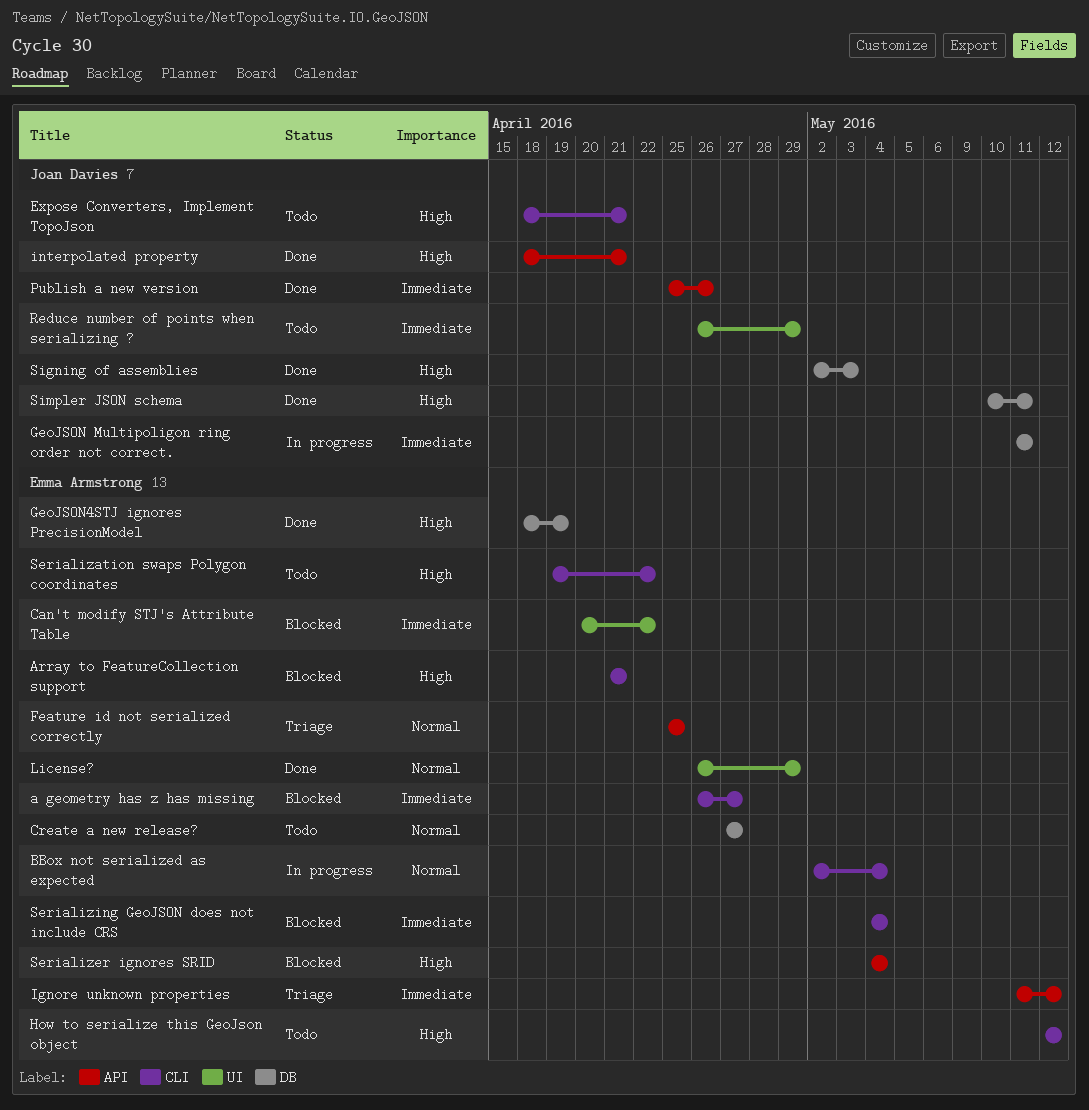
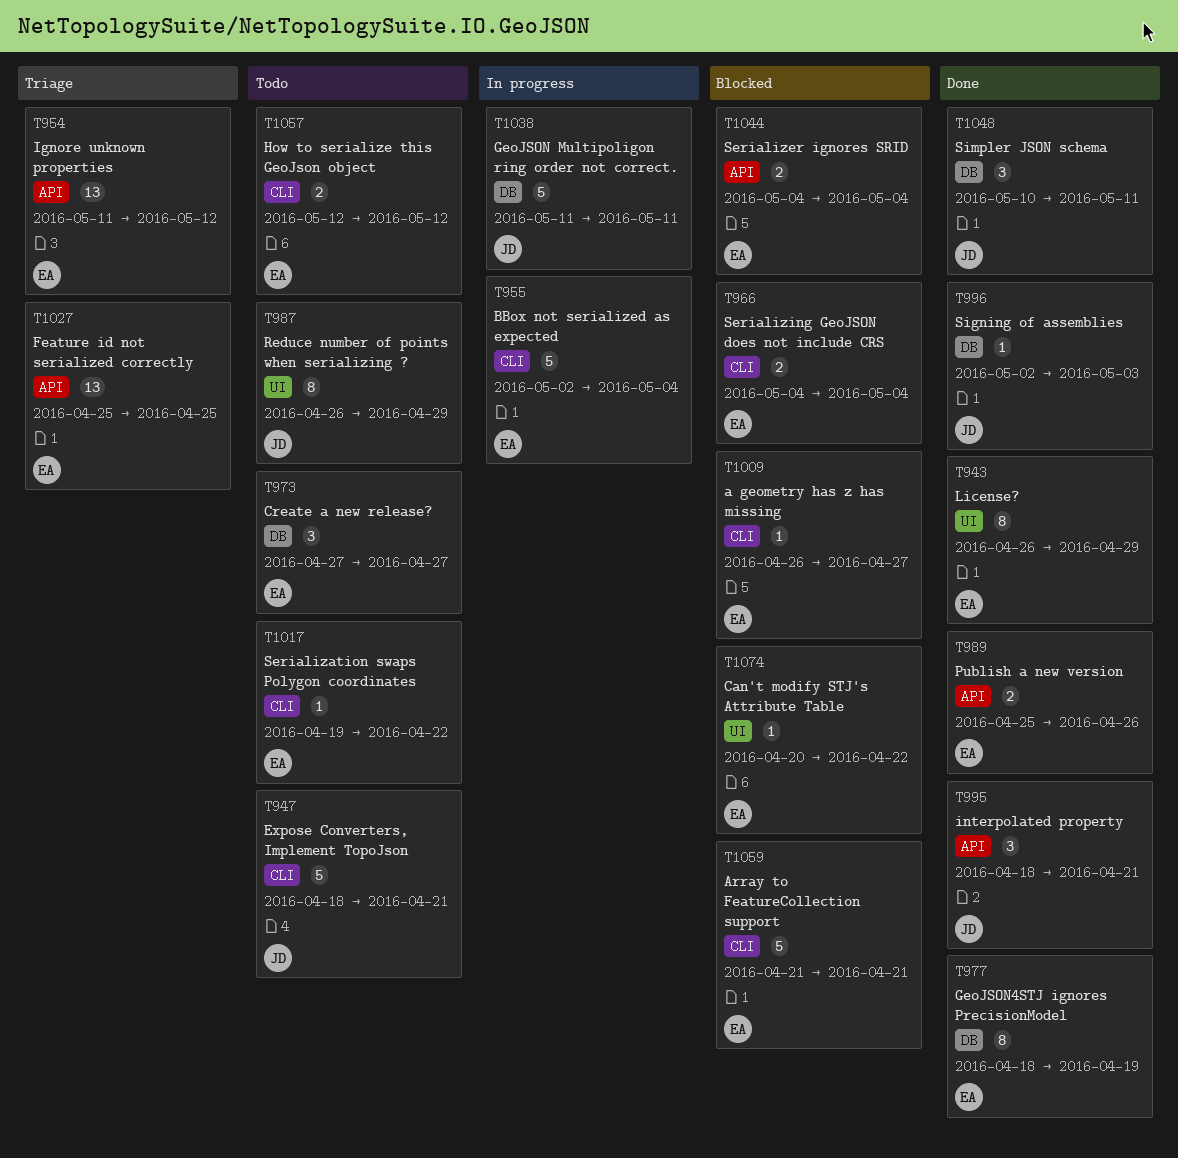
Publish a new version, owner: Joan Davies -> Emma Armstrong

